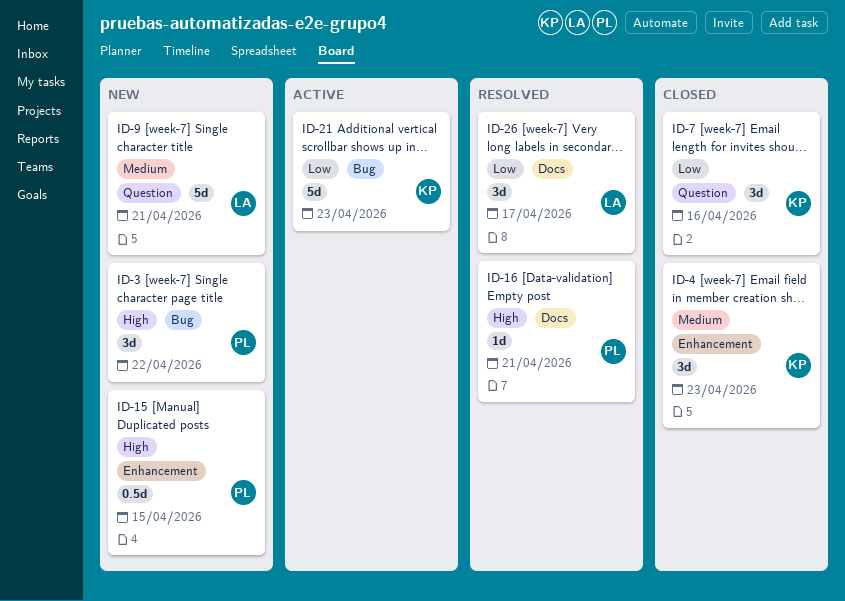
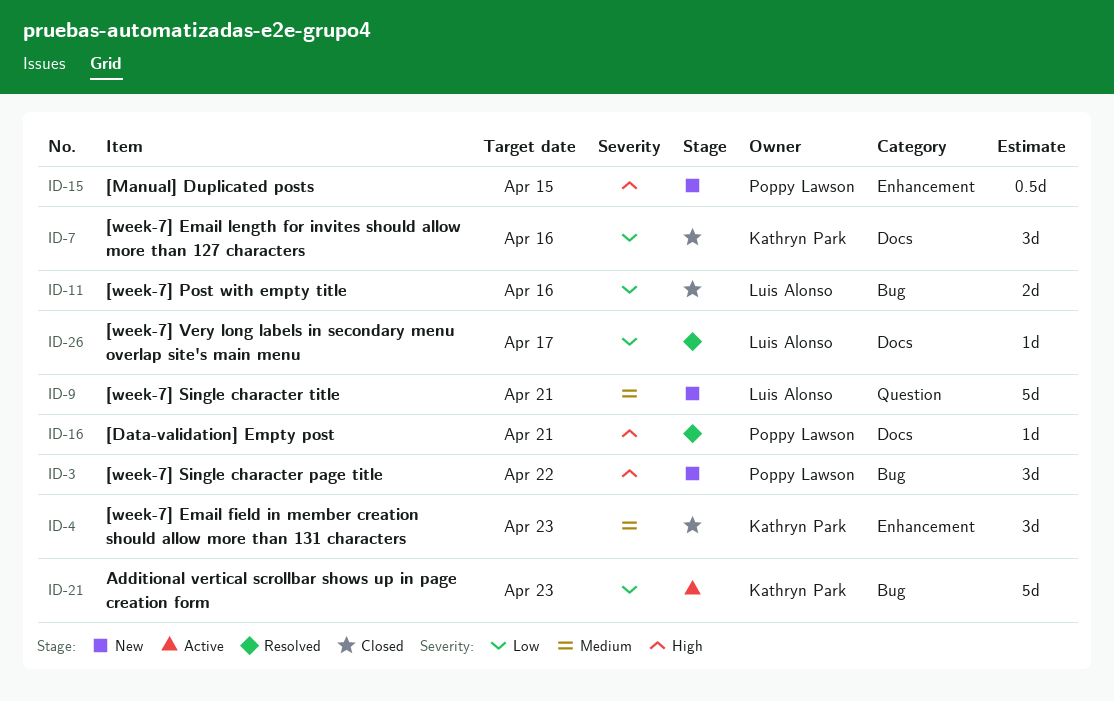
ID-7, label: Question -> Docs
ID-11: none -> present
ID-26, estimate: 3d -> 1d

